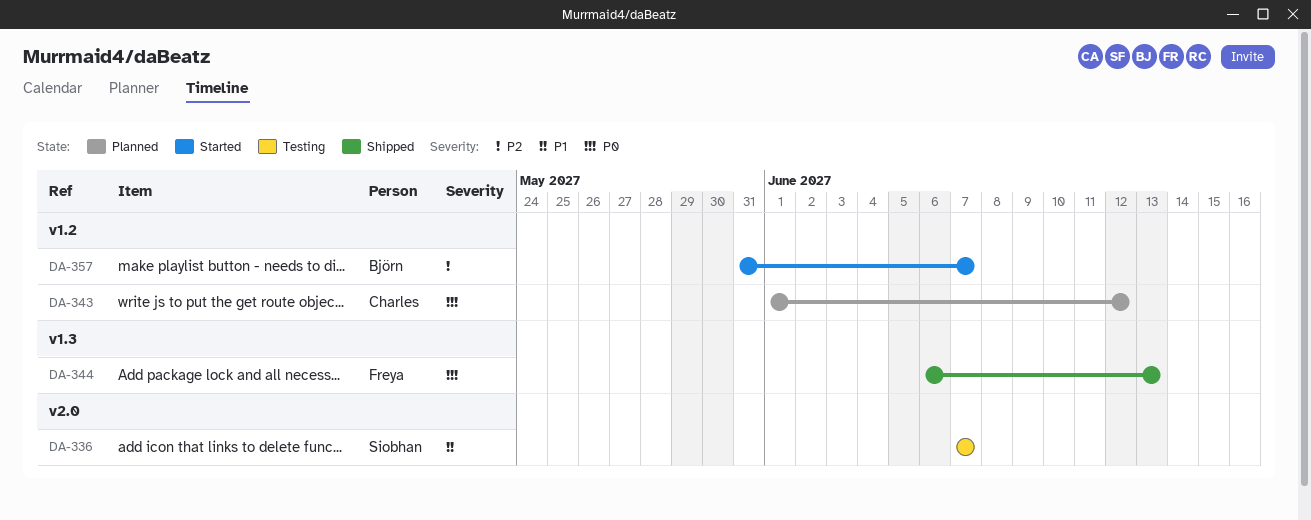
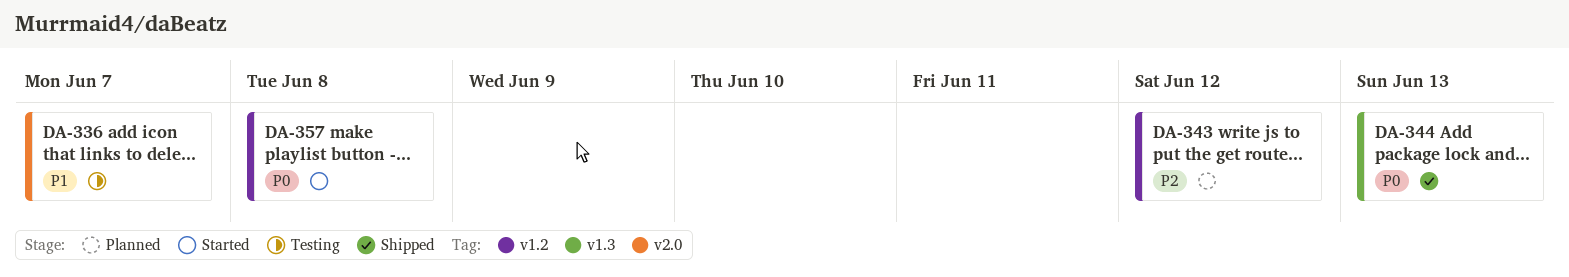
DA-343, priority: P0 -> P2
DA-357, priority: P2 -> P0
DA-357, due: Jun 7 -> Jun 8

